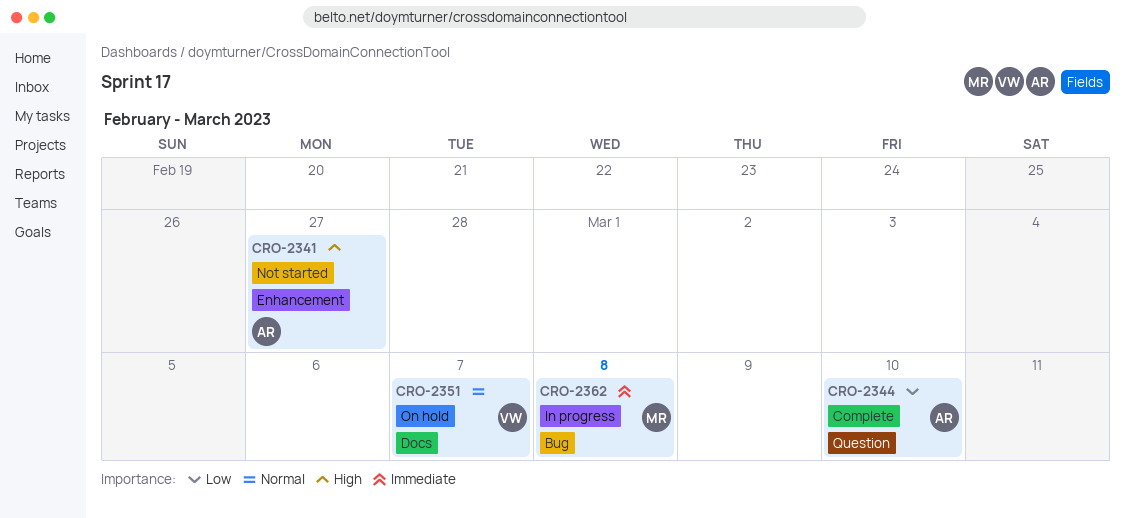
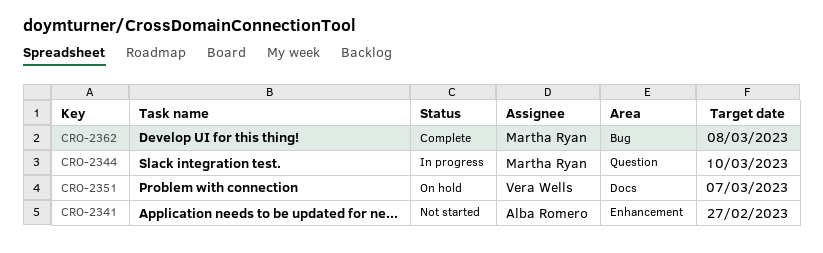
CRO-2344, status: Complete -> In progress
CRO-2344, owner: Alba Romero -> Martha Ryan
CRO-2362, status: In progress -> Complete

